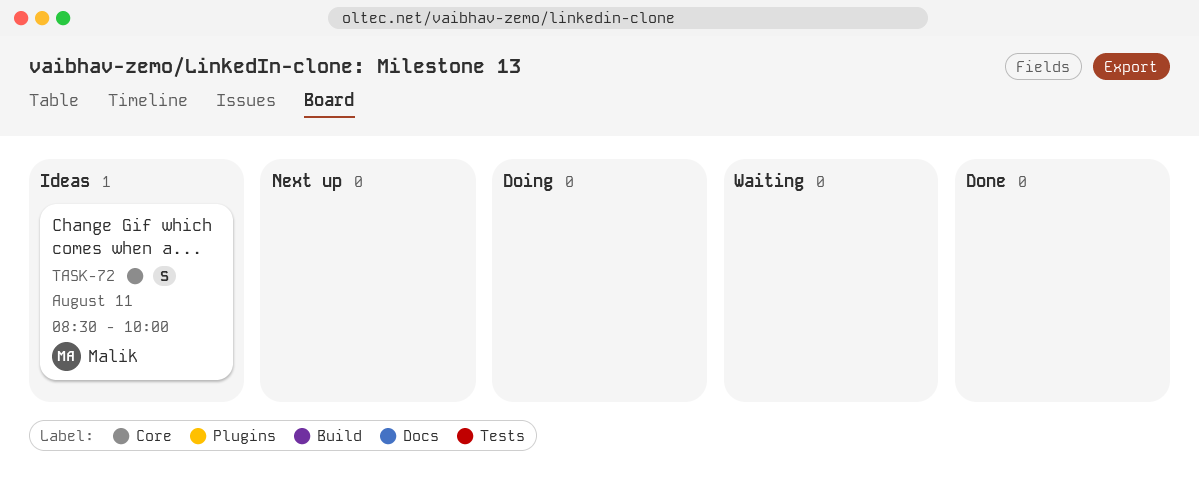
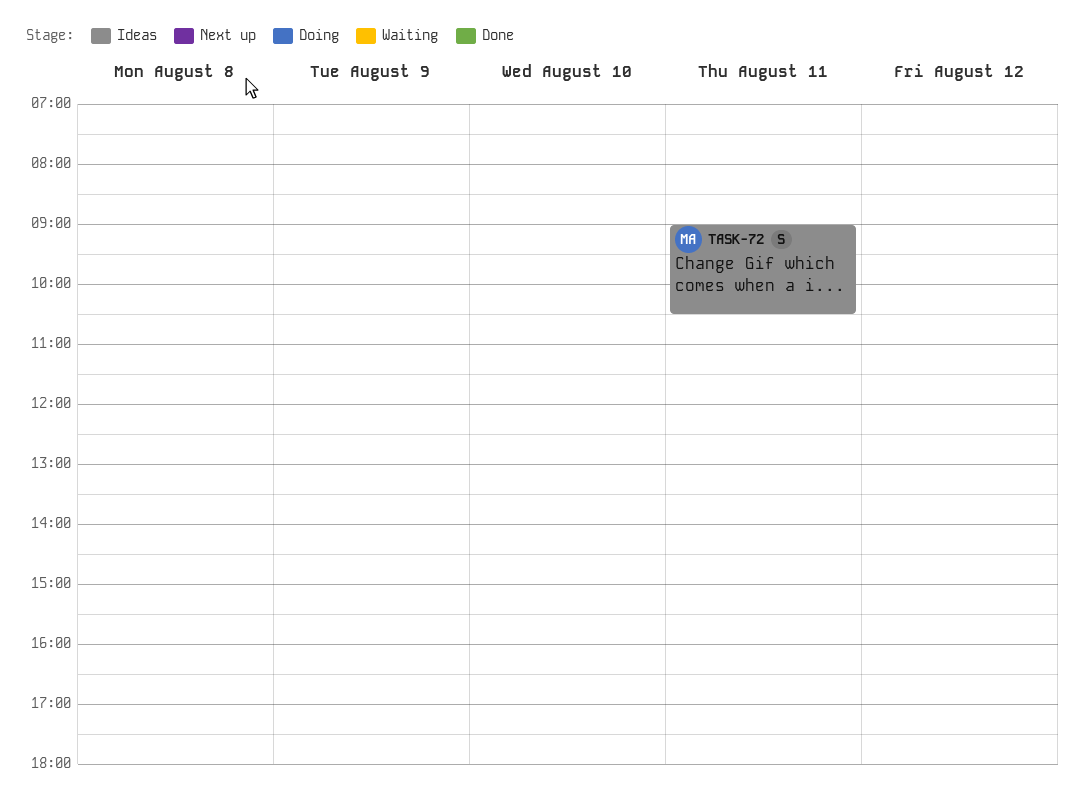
TASK-72, begins: 08:30 -> 09:00
TASK-72, ends: 10:00 -> 10:30

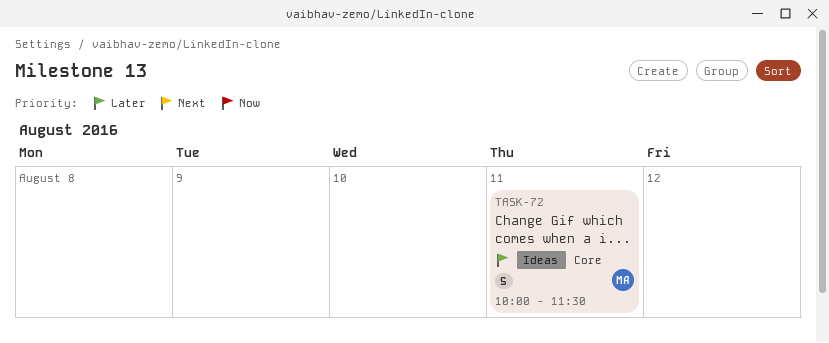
TASK-72, begins: 09:00 -> 10:00
TASK-72, ends: 10:30 -> 11:30

